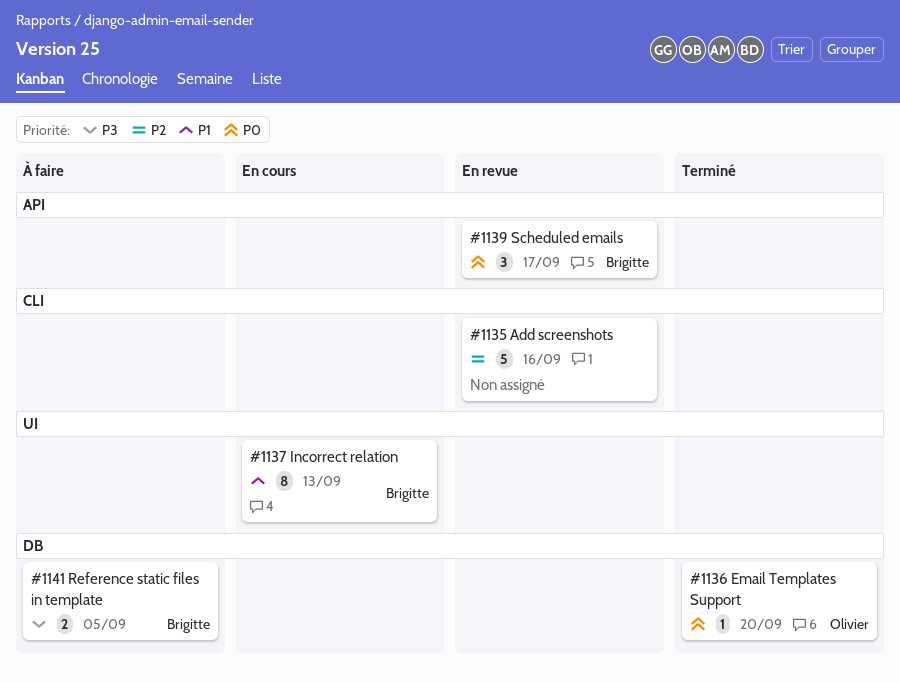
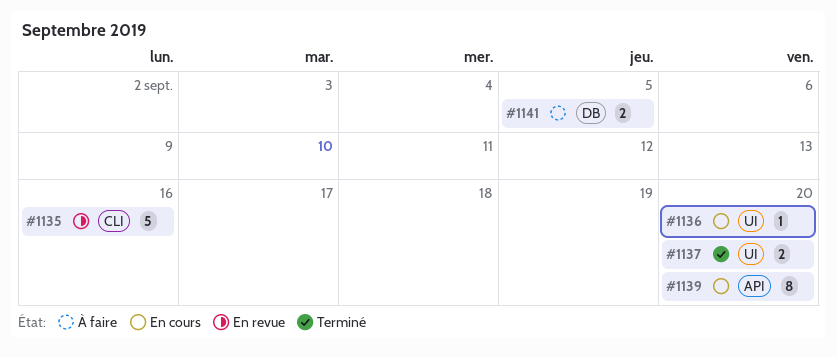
#1136, status: Terminé -> En cours
#1136, label: DB -> UI
#1137, status: En cours -> Terminé
#1137, estimate: 8 -> 2
#1137, due: Sep 13 -> Sep 20
#1139, status: En revue -> En cours
#1139, estimate: 3 -> 8
#1139, due: Sep 17 -> Sep 20

